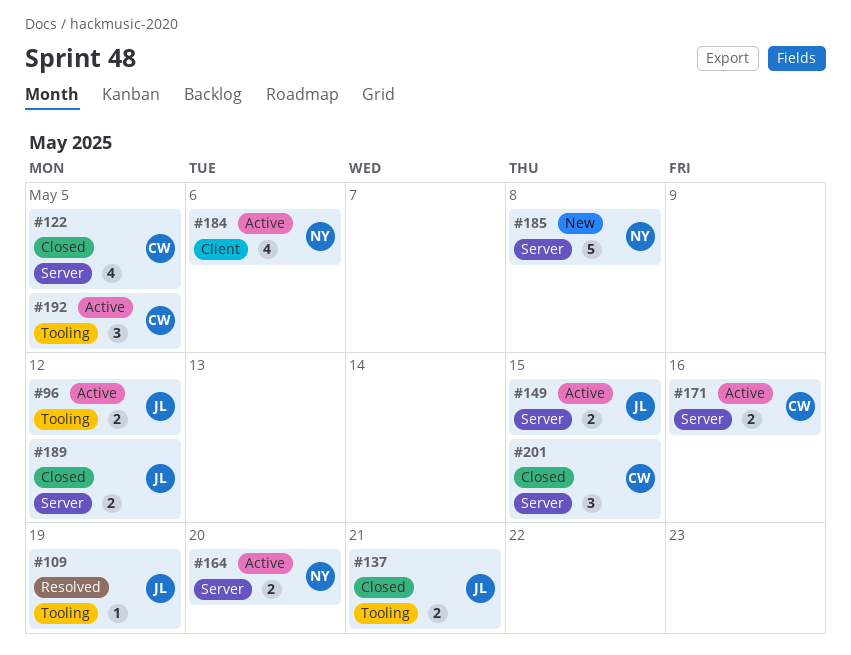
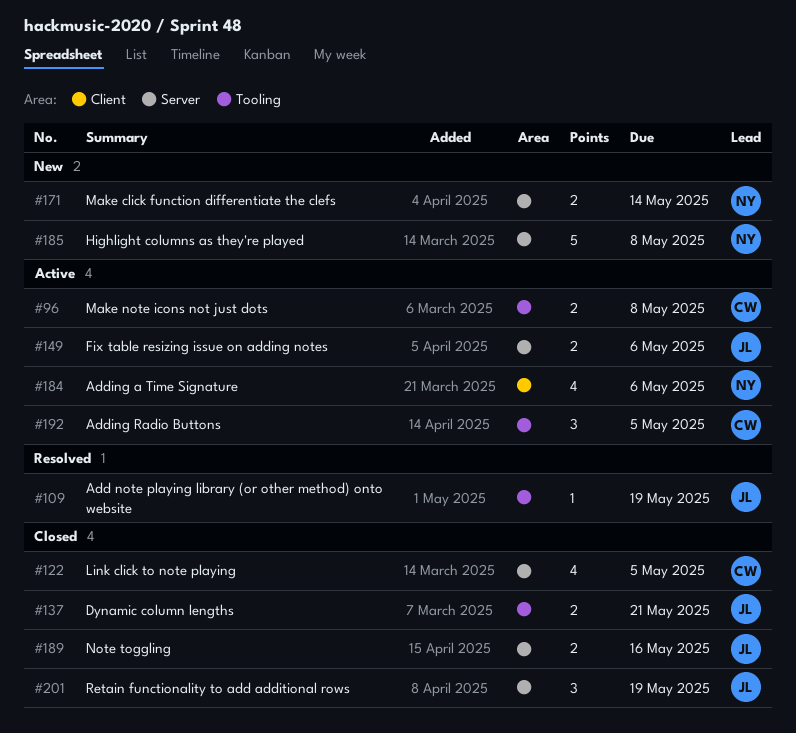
#96, owner: JL -> CW
#96, due: May 12 -> May 8
#149, due: May 15 -> May 6
#164: present -> none
#171, status: Active -> New
#171, owner: CW -> NY
#171, due: May 16 -> May 14
#189, due: May 12 -> May 16
#201, owner: CW -> JL
#201, due: May 15 -> May 19

